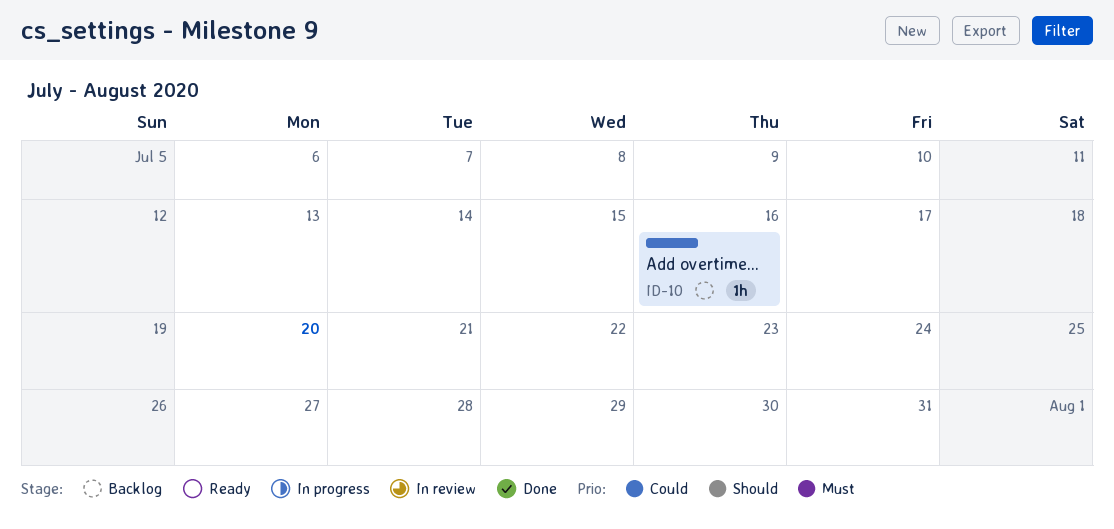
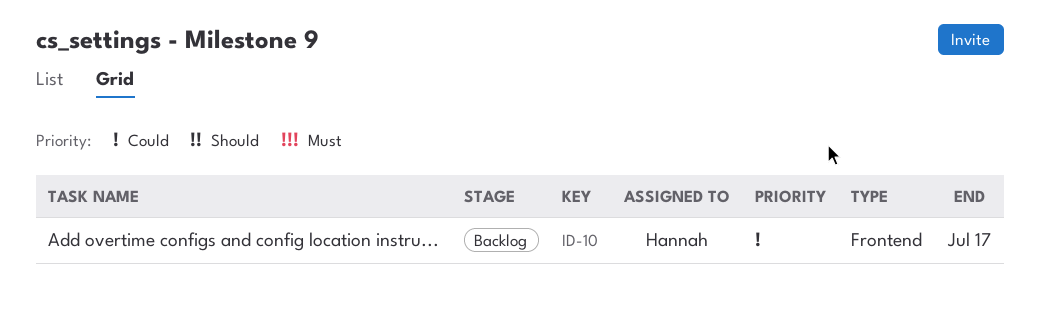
ID-10, due: Jul 16 -> Jul 17

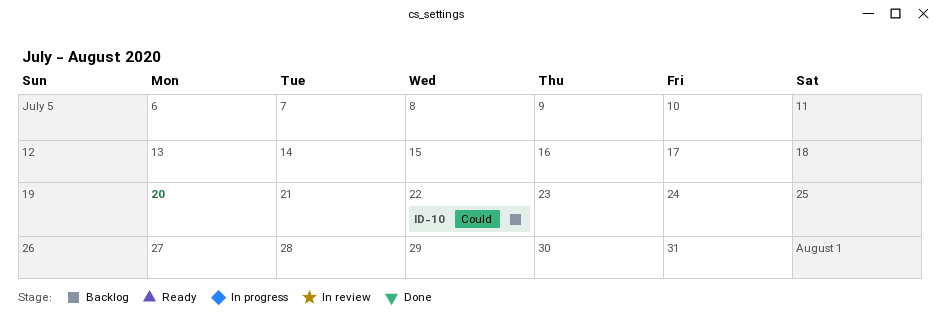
ID-10, due: Jul 17 -> Jul 22

